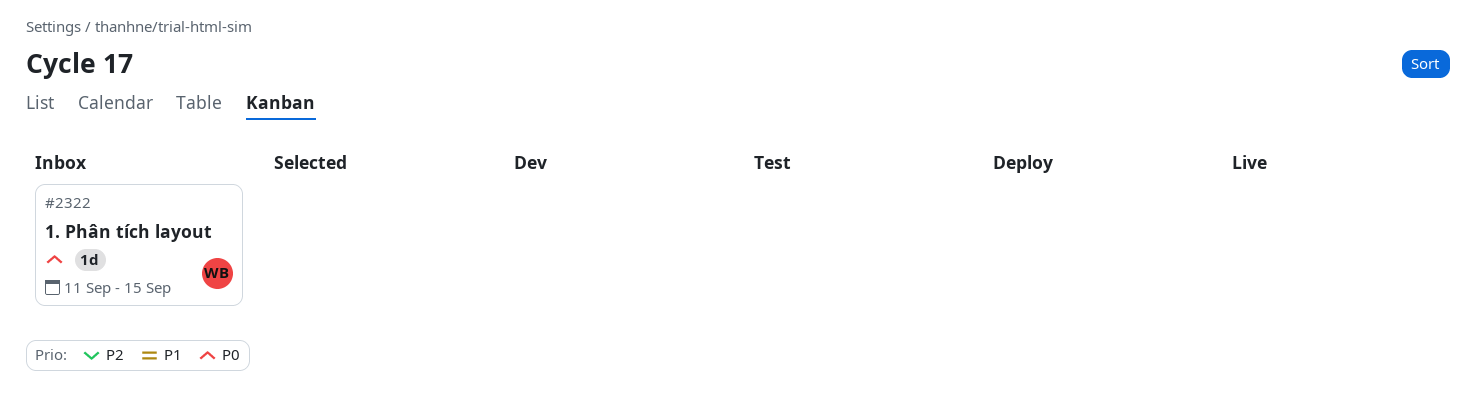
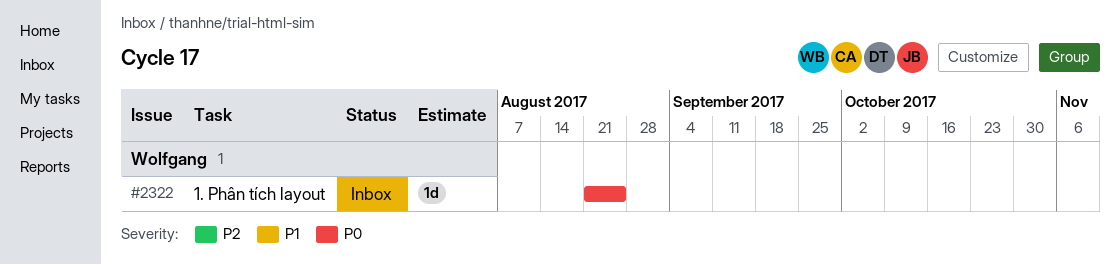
#2322, start: Sep 11 -> Aug 21
#2322, due: Sep 15 -> Aug 25

